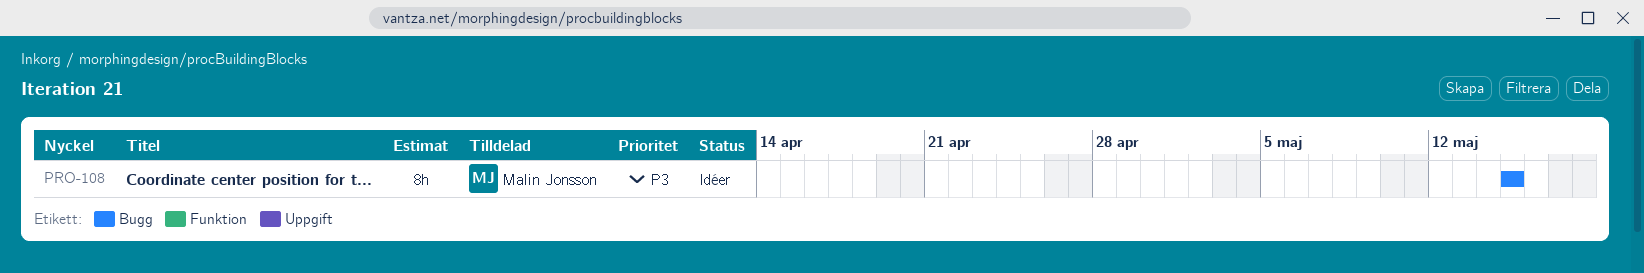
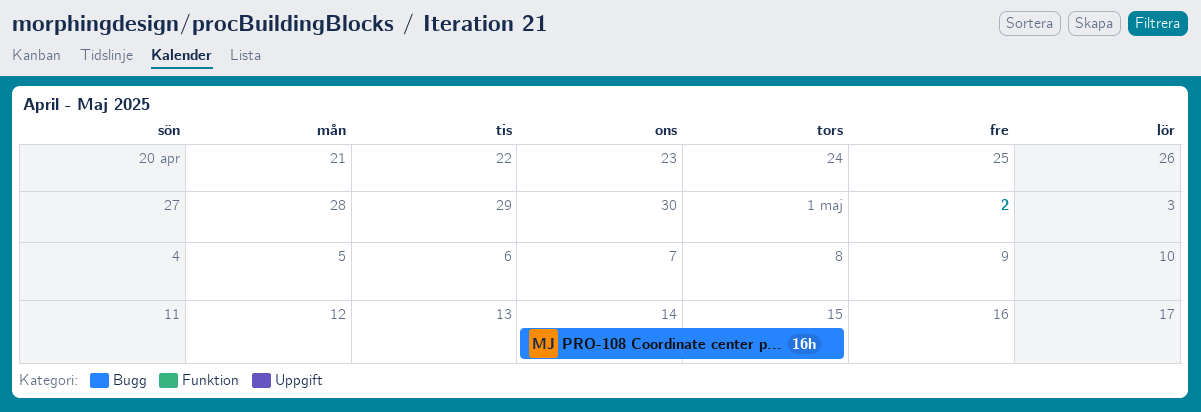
PRO-108, estimate: 8h -> 16h
PRO-108, start: May 15 -> May 14

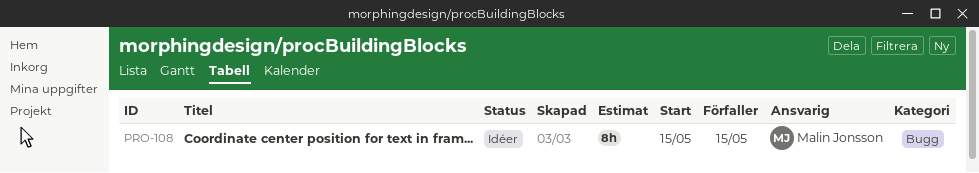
PRO-108, estimate: 16h -> 8h
PRO-108, start: May 14 -> May 15

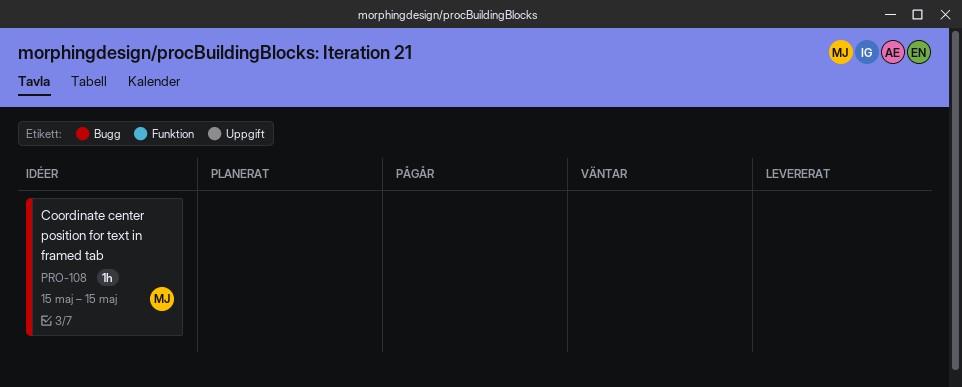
PRO-108, estimate: 8h -> 1h

